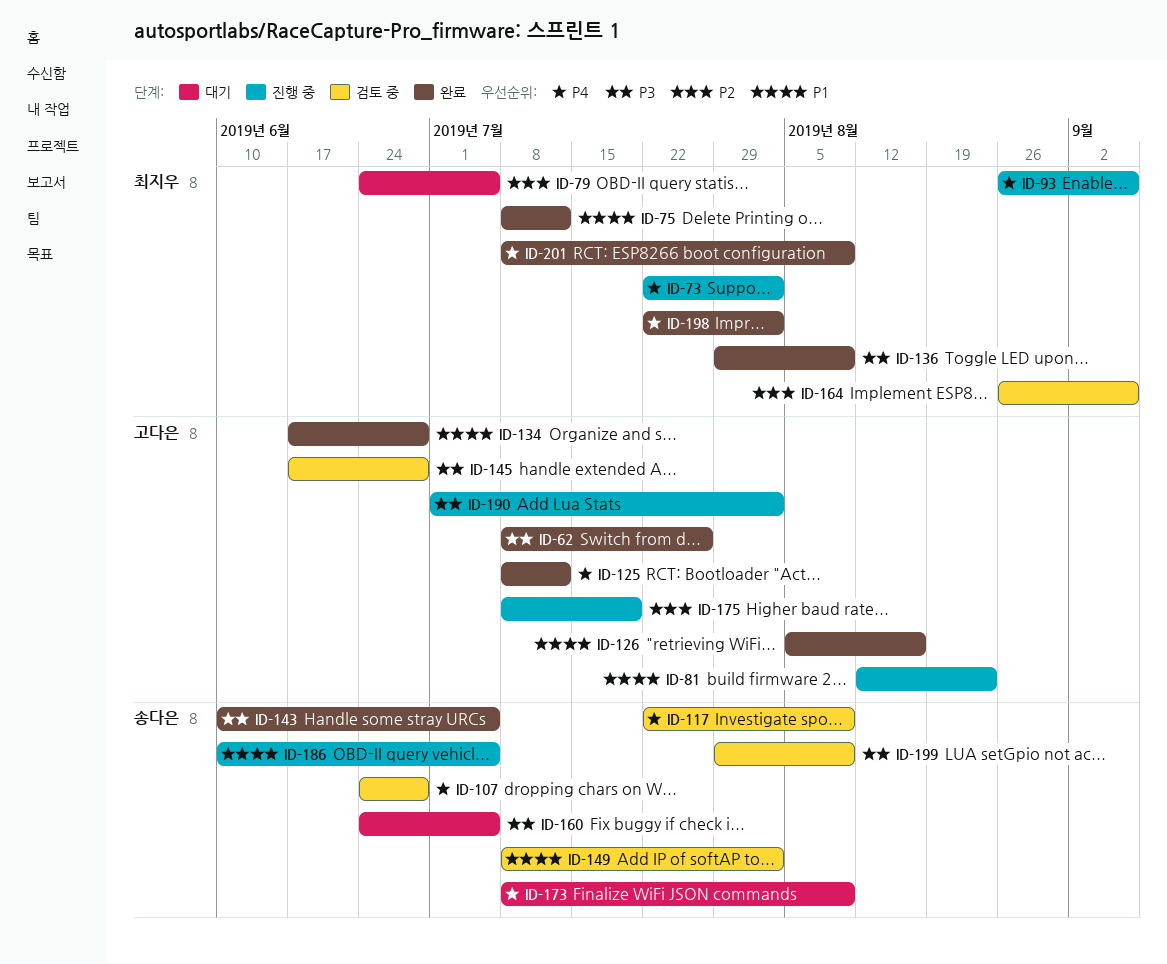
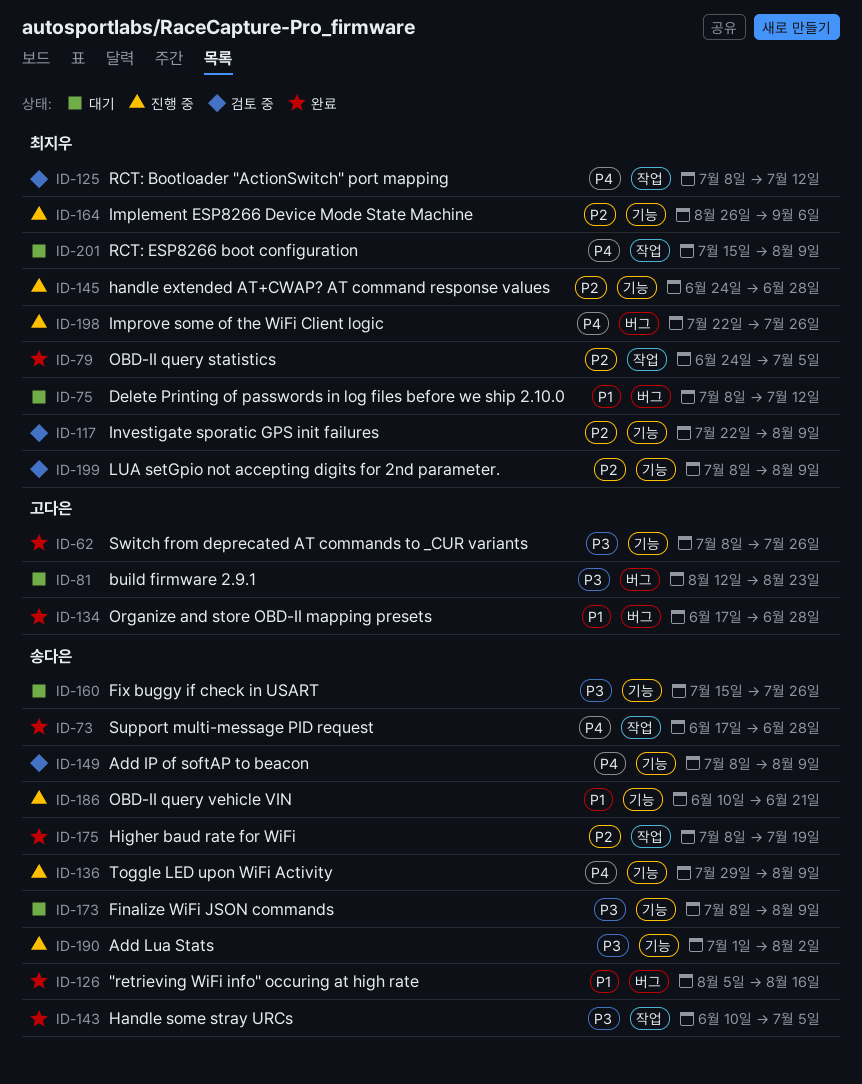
ID-73, status: 진행 중 -> 완료
ID-73, owner: 최지우 -> 송다은
ID-73, start: Jul 22 -> Jun 17
ID-73, due: Aug 2 -> Jun 28
ID-75, status: 완료 -> 대기
ID-79, status: 대기 -> 완료
ID-81, status: 진행 중 -> 대기
ID-81, priority: P1 -> P3
ID-93: present -> none
ID-107: present -> none
ID-117, owner: 송다은 -> 최지우
ID-117, priority: P4 -> P2
ID-125, status: 완료 -> 검토 중
ID-125, owner: 고다은 -> 최지우
ID-126, owner: 고다은 -> 송다은
ID-136, status: 완료 -> 진행 중
ID-136, owner: 최지우 -> 송다은
ID-136, priority: P3 -> P4
ID-145, status: 검토 중 -> 진행 중
ID-145, owner: 고다은 -> 최지우
ID-145, priority: P3 -> P2
ID-145, start: Jun 17 -> Jun 24
ID-149, priority: P1 -> P4
ID-149, due: Aug 2 -> Aug 9
ID-160, start: Jun 24 -> Jul 15
ID-160, due: Jul 5 -> Jul 26
ID-164, status: 검토 중 -> 진행 중
ID-173, priority: P4 -> P3
ID-175, status: 진행 중 -> 완료
ID-175, owner: 고다은 -> 송다은
ID-186, due: Jul 5 -> Jun 21
ID-190, owner: 고다은 -> 송다은
ID-198, status: 완료 -> 진행 중
ID-198, due: Aug 2 -> Jul 26
ID-199, owner: 송다은 -> 최지우
ID-199, priority: P3 -> P2
ID-199, start: Jul 29 -> Jul 8
ID-201, status: 완료 -> 대기
ID-201, start: Jul 8 -> Jul 15

